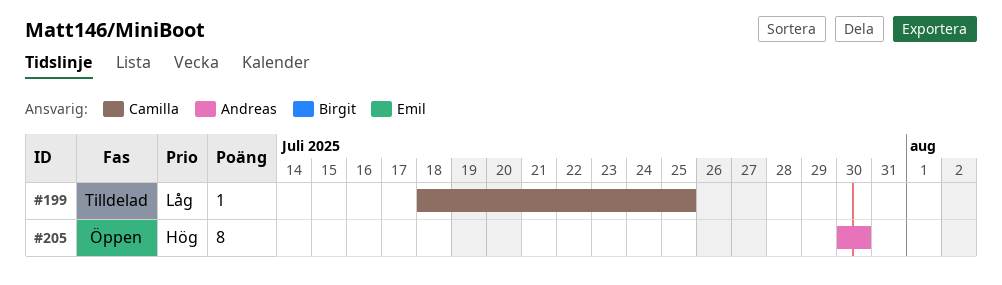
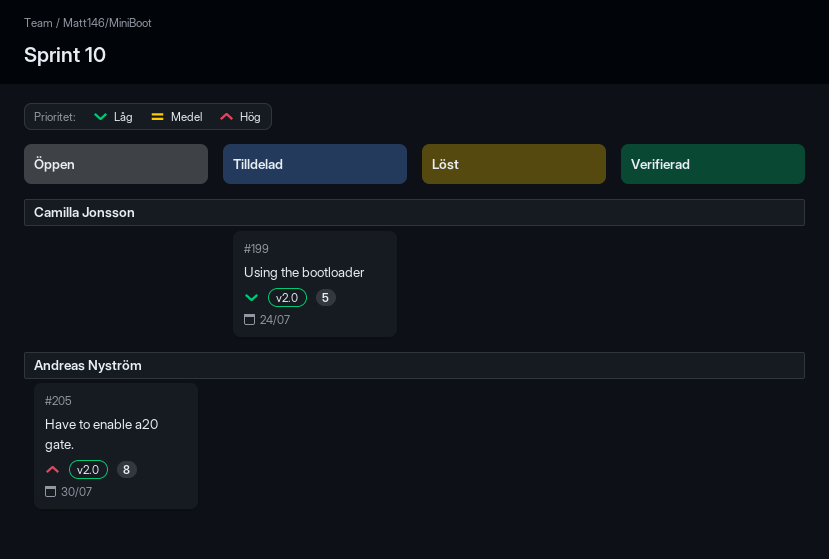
#199, estimate: 1 -> 5
#199, due: Jul 25 -> Jul 24

